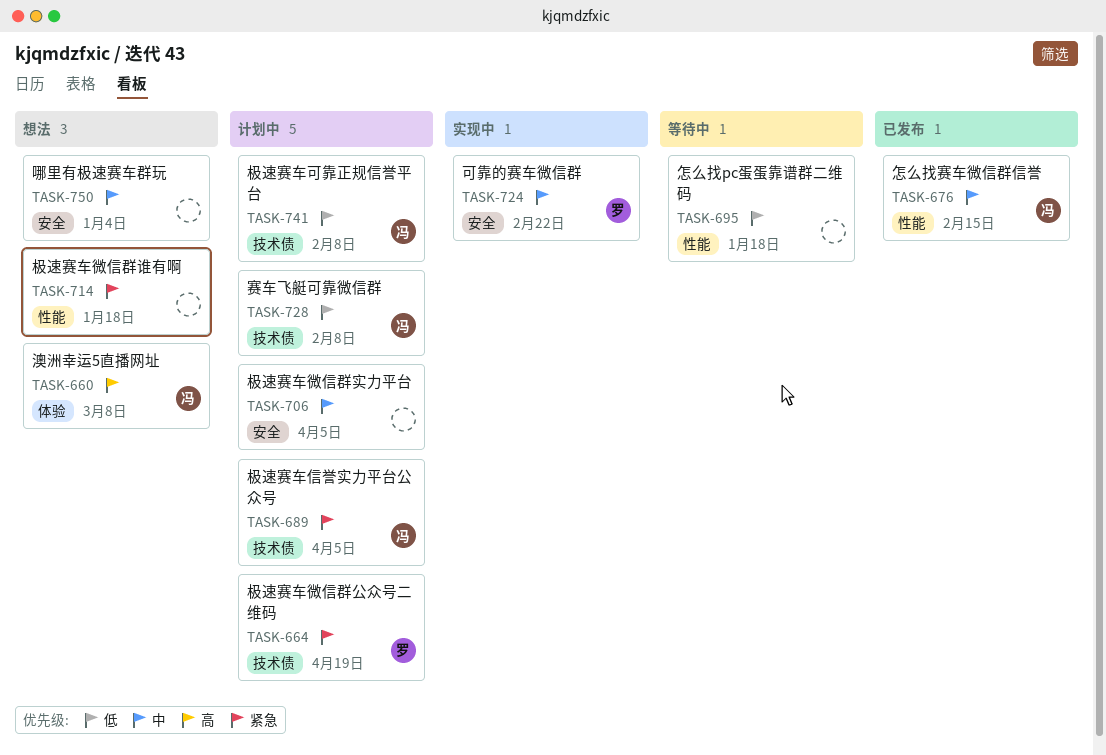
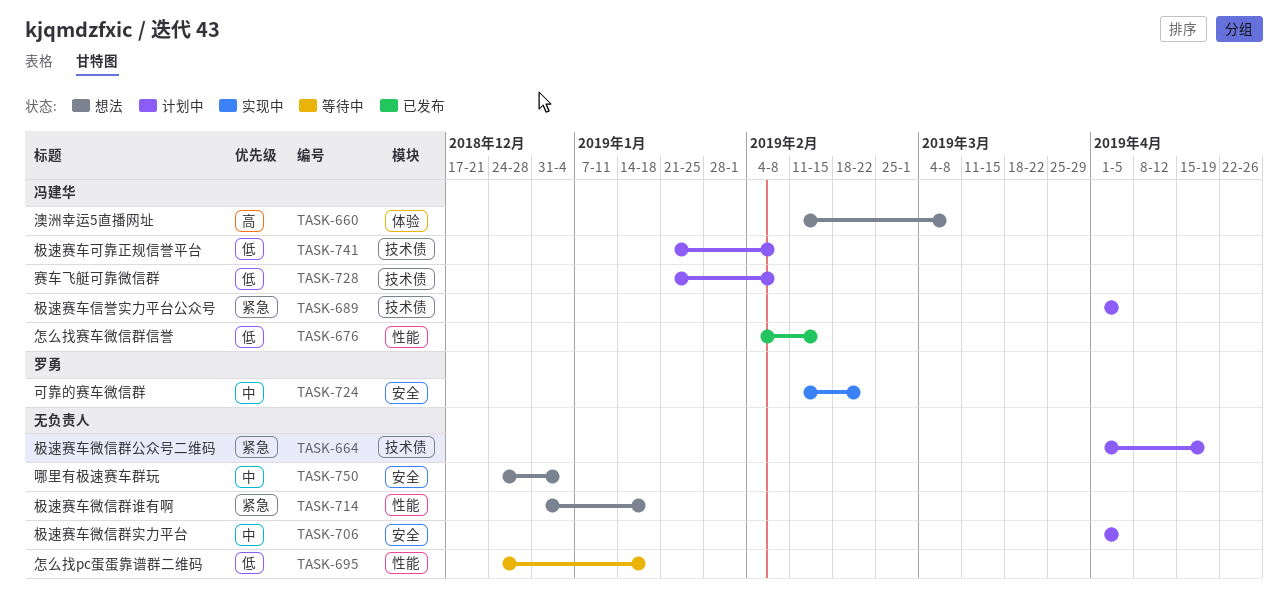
TASK-664, owner: 罗勇 -> none
TASK-676, priority: 中 -> 低

